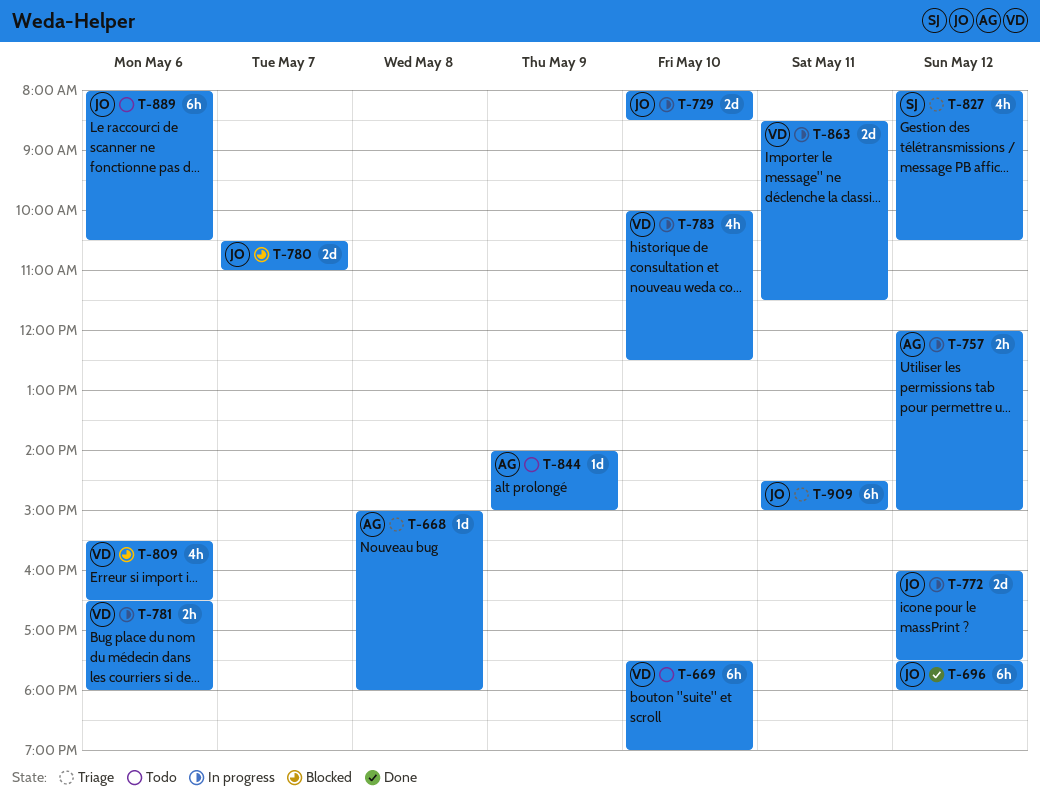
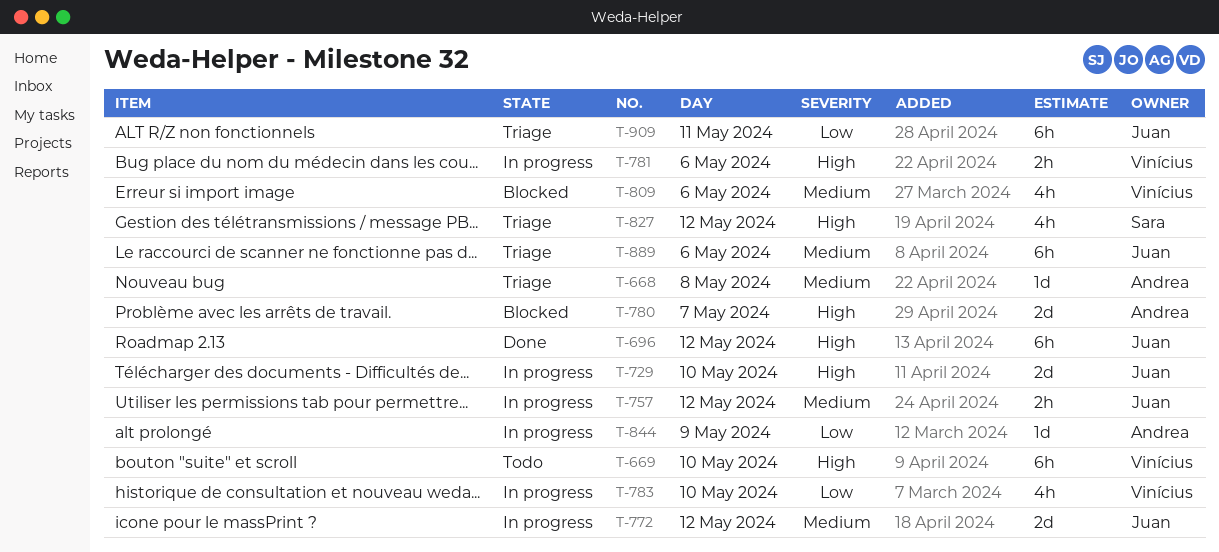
T-757, owner: Andrea -> Juan
T-780, owner: Juan -> Andrea
T-844, status: Todo -> In progress
T-863: present -> none
T-889, status: Todo -> Triage

